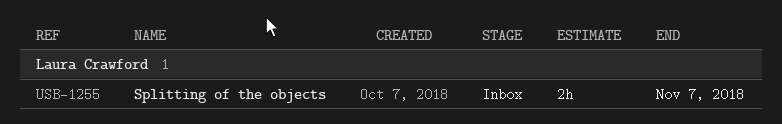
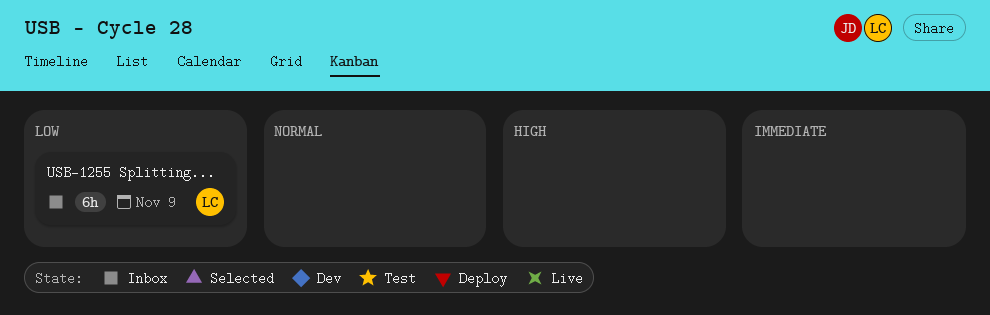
USB-1255, estimate: 2h -> 6h
USB-1255, due: Nov 7 -> Nov 9

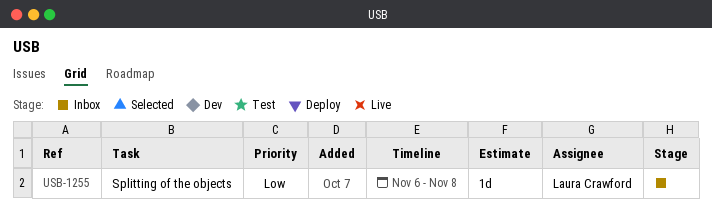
USB-1255, estimate: 6h -> 1d
USB-1255, due: Nov 9 -> Nov 8

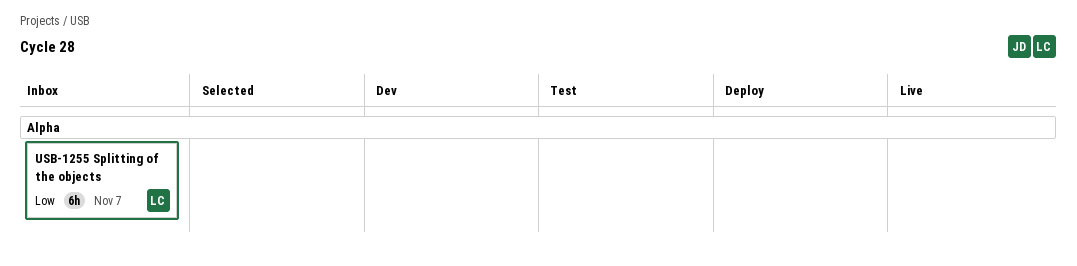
USB-1255, estimate: 1d -> 6h
USB-1255, due: Nov 8 -> Nov 7

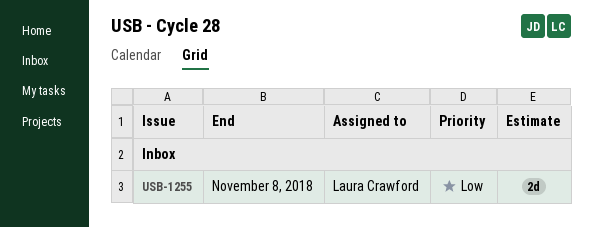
USB-1255, estimate: 6h -> 2d
USB-1255, due: Nov 7 -> Nov 8

